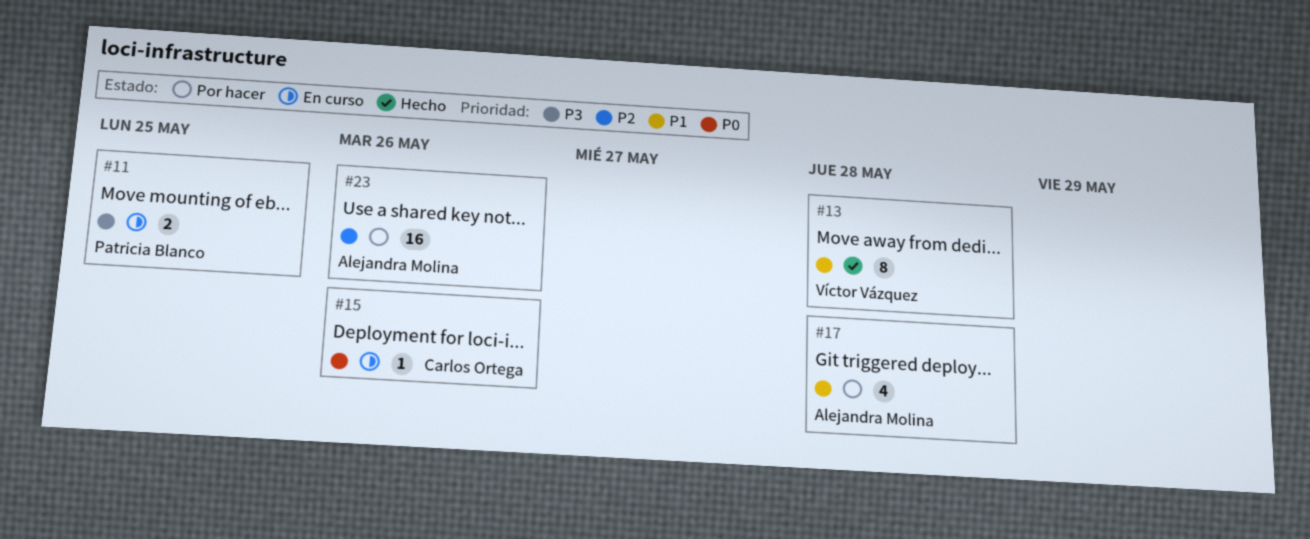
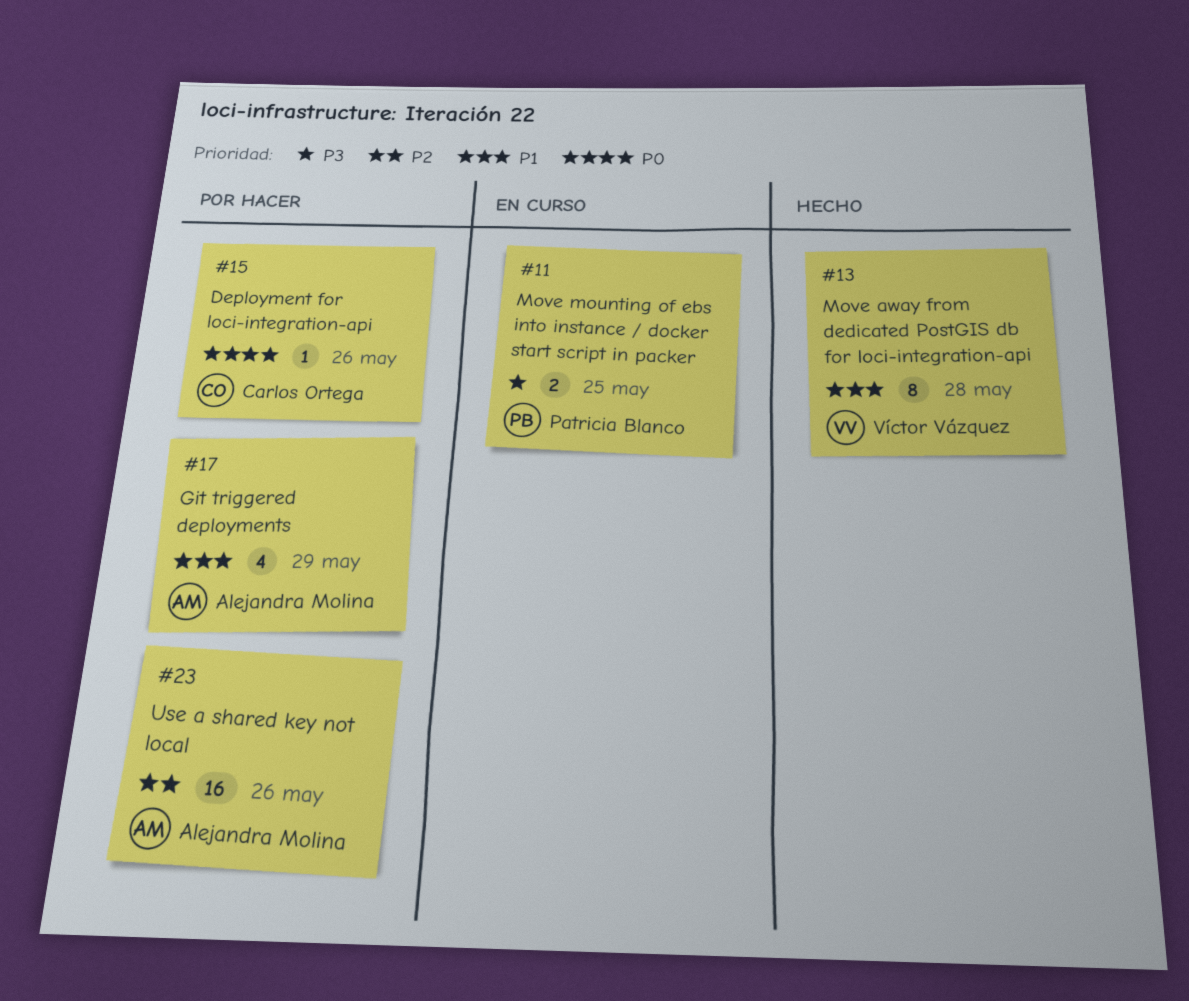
#15, status: En curso -> Por hacer
#17, due: May 28 -> May 29

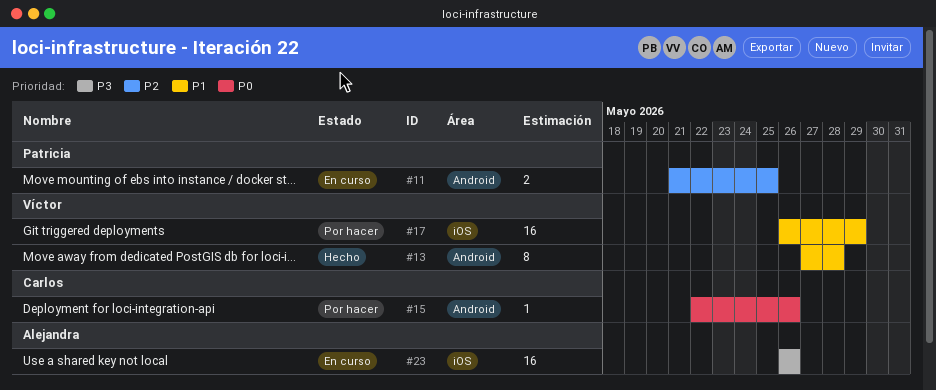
#11, priority: P3 -> P2
#17, owner: Alejandra Molina -> Víctor Vázquez
#17, estimate: 4 -> 16
#23, status: Por hacer -> En curso
#23, priority: P2 -> P3

